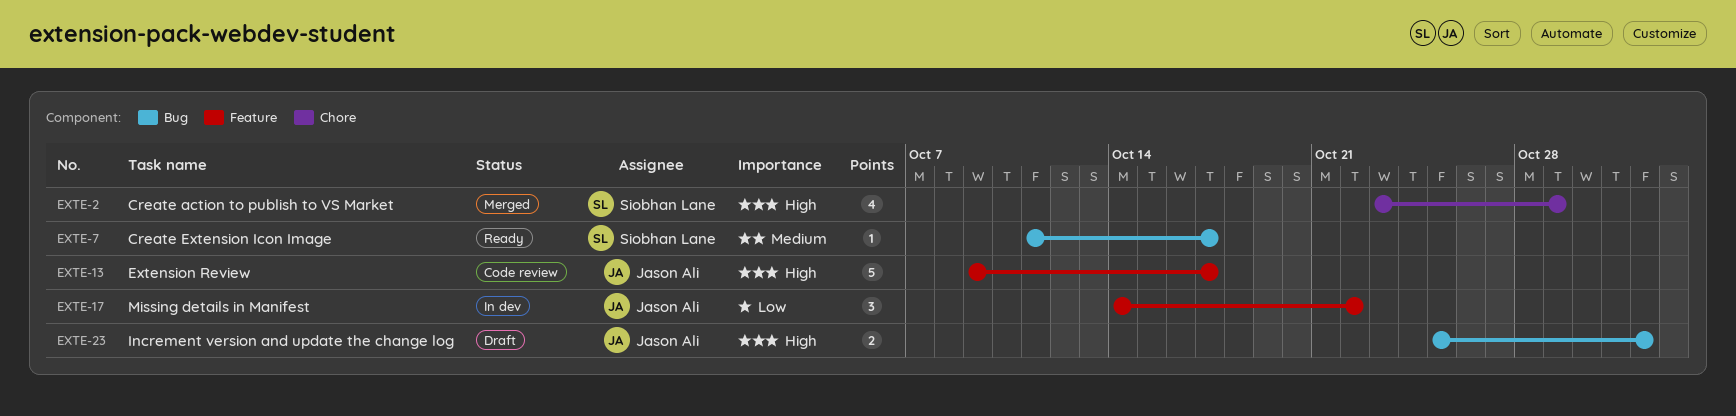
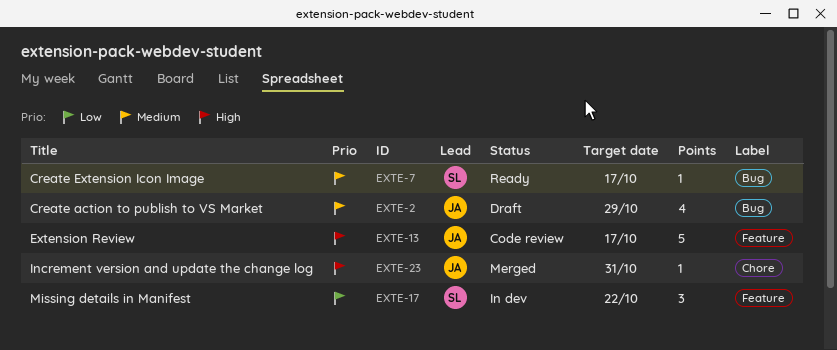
EXTE-2, status: Merged -> Draft
EXTE-2, owner: Siobhan Lane -> Jason Ali
EXTE-2, priority: High -> Medium
EXTE-2, label: Chore -> Bug
EXTE-17, owner: Jason Ali -> Siobhan Lane
EXTE-23, status: Draft -> Merged
EXTE-23, label: Bug -> Chore
EXTE-23, estimate: 2 -> 1
EXTE-23, due: Nov 1 -> Oct 31

